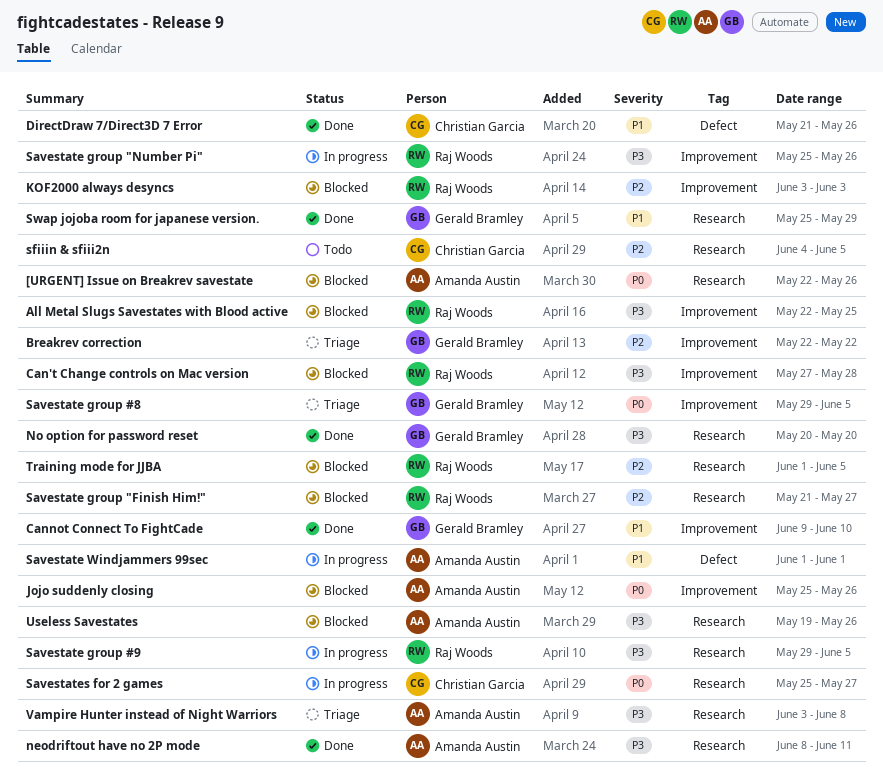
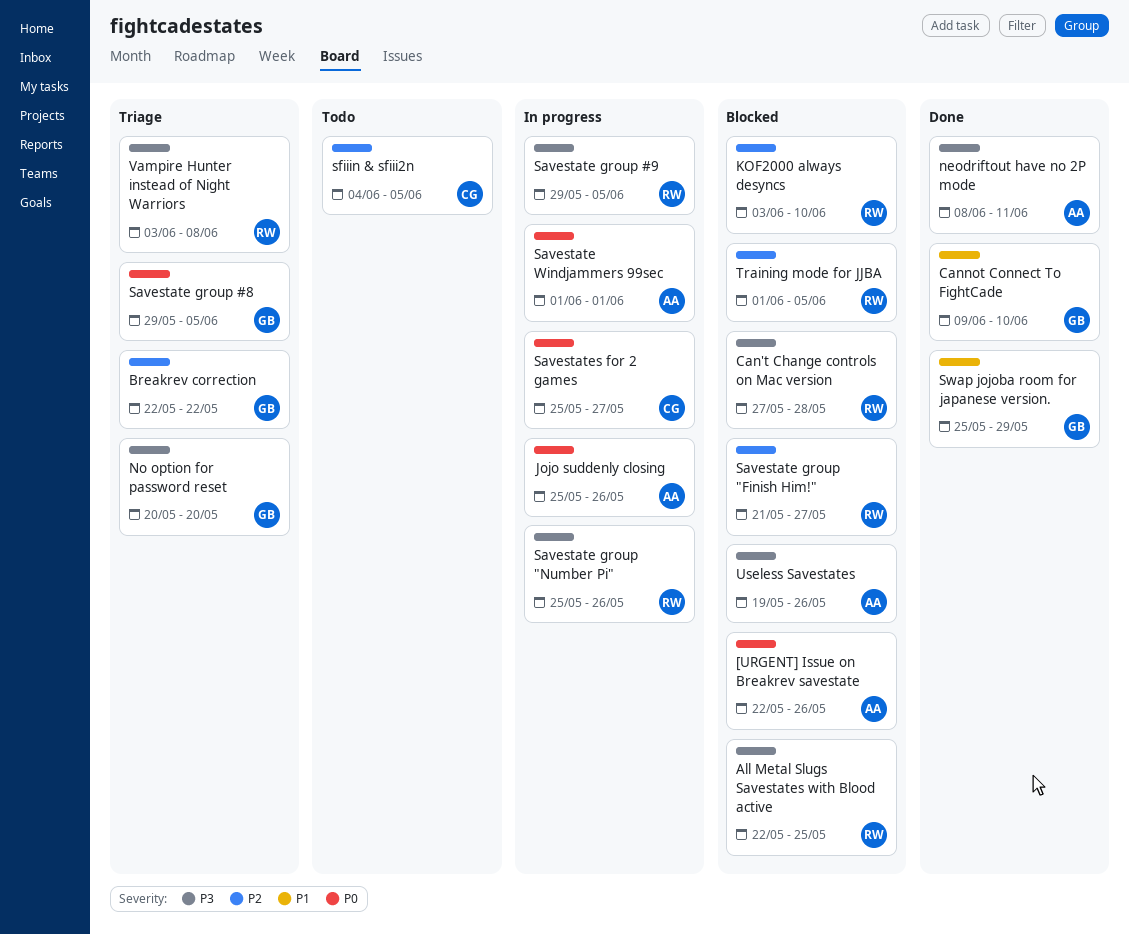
DirectDraw 7/Direct3D 7 Error: present -> none
Jojo suddenly closing, status: Blocked -> In progress
KOF2000 always desyncs, due: Jun 3 -> Jun 10
No option for password reset, status: Done -> Triage
Savestate Windjammers 99sec, priority: P1 -> P0
Vampire Hunter instead of Night Warriors, owner: Amanda Austin -> Raj Woods

